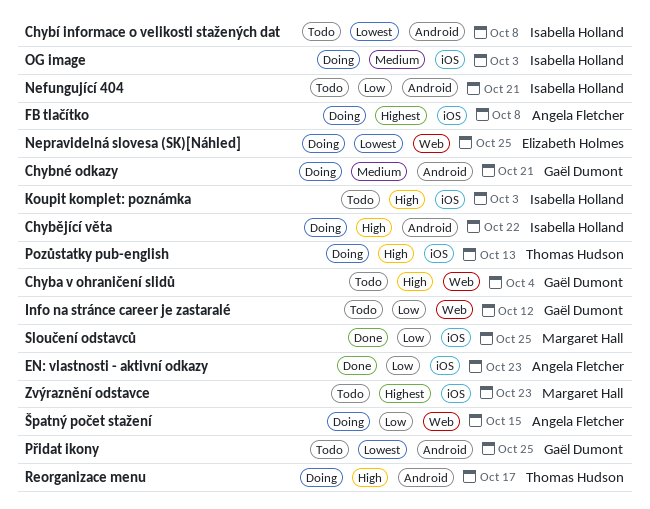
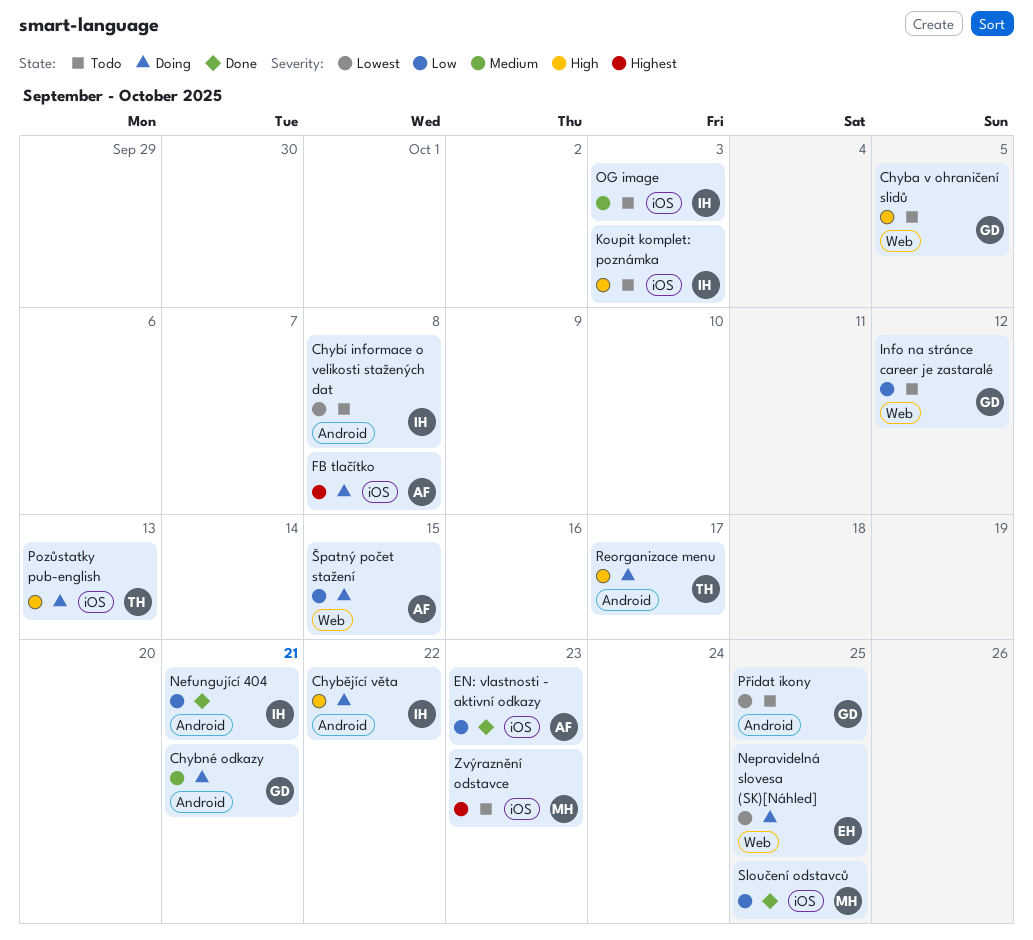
Chyba v ohraničení slidů, due: Oct 4 -> Oct 5
Nefungující 404, status: Todo -> Done
OG image, status: Doing -> Todo

